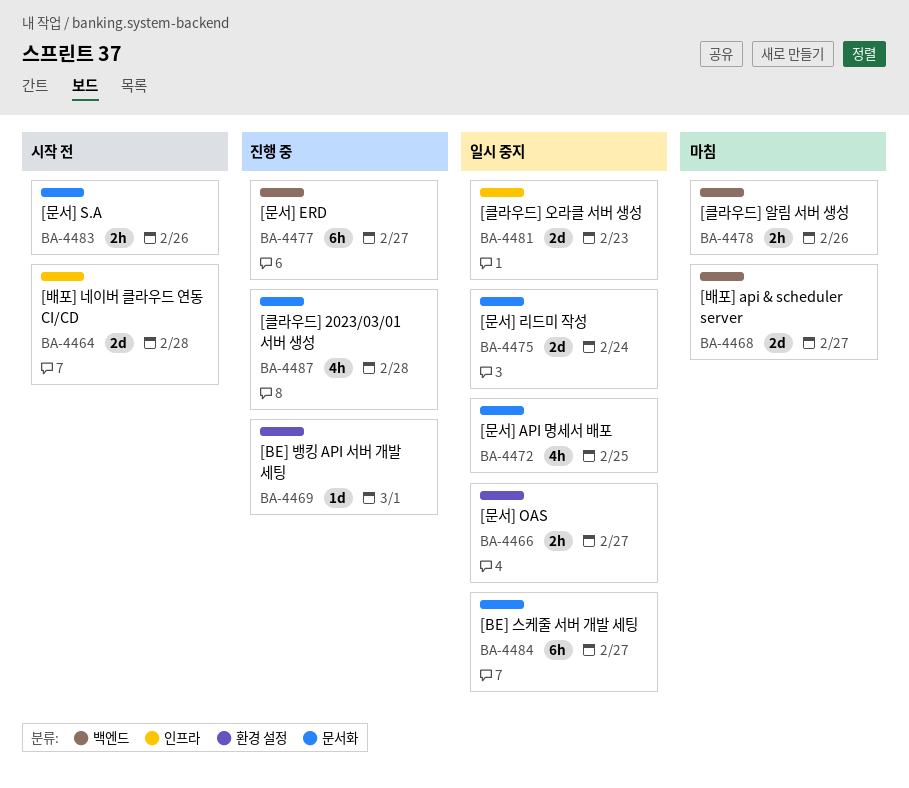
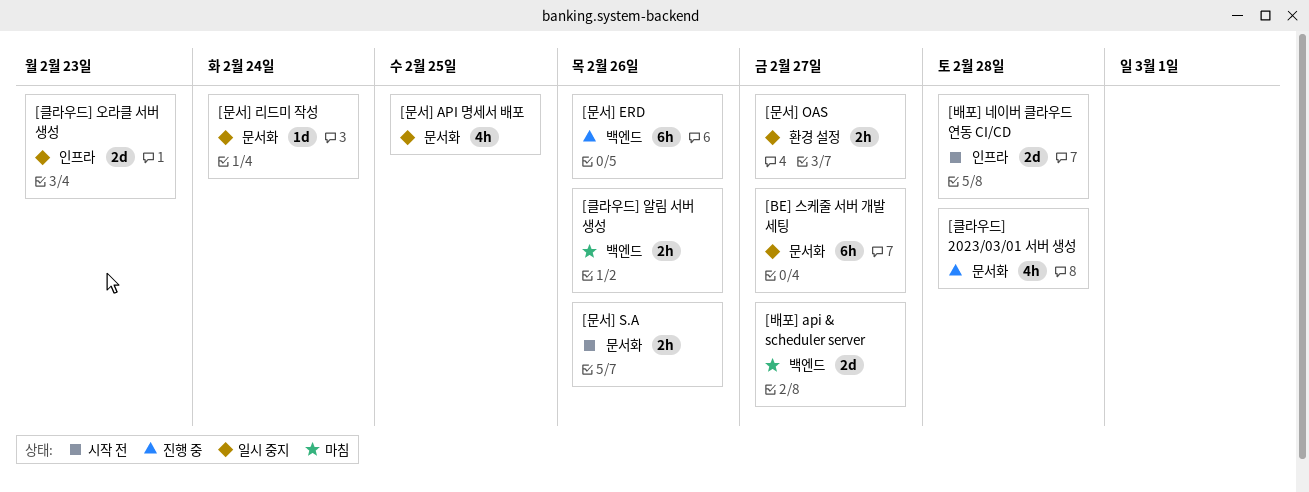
[BE] 뱅킹 API 서버 개발 세팅: present -> none
[문서] ERD, due: Feb 27 -> Feb 26
[문서] 리드미 작성, estimate: 2d -> 1d

